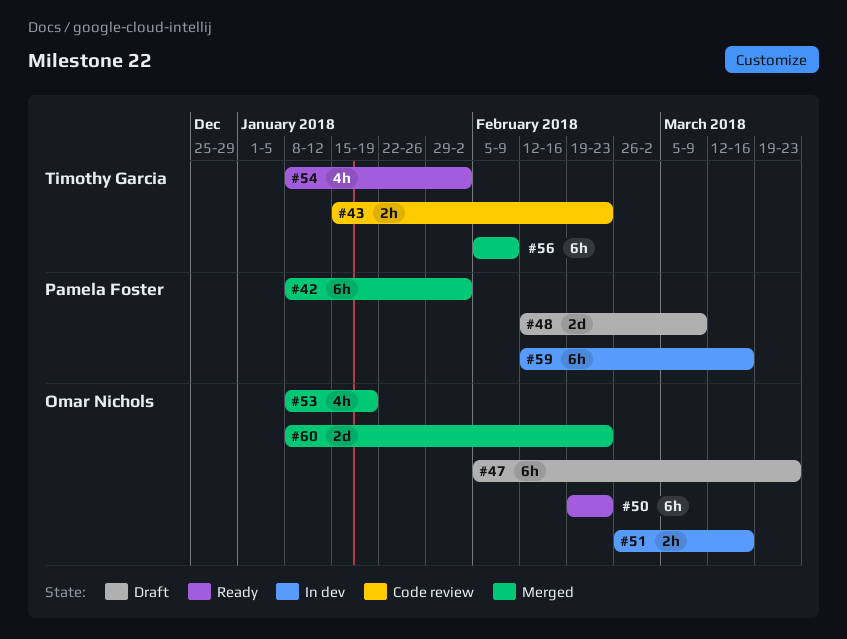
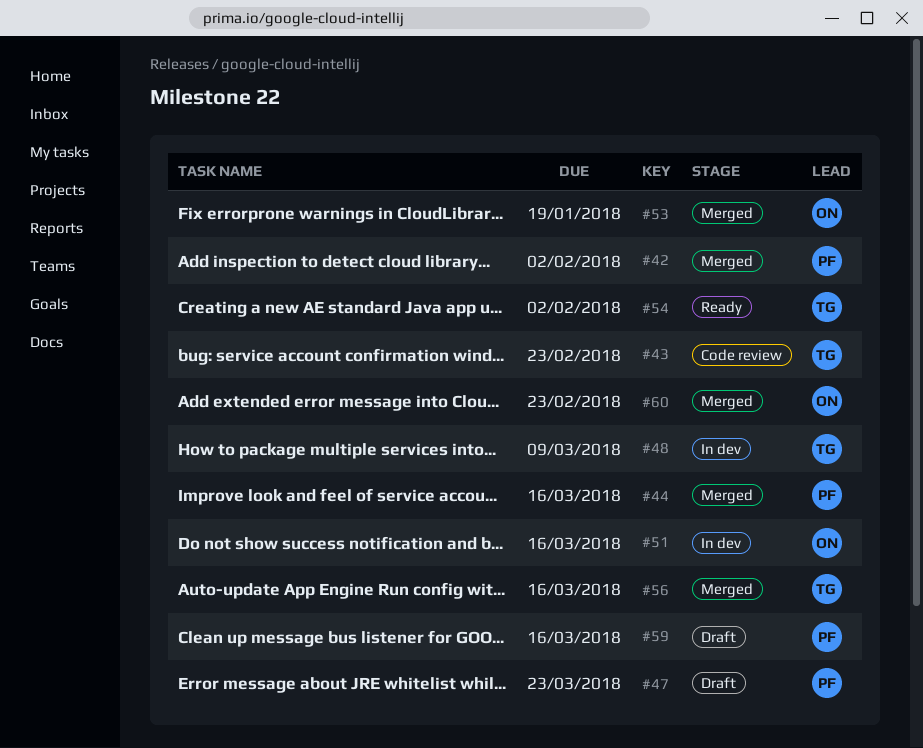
#44: none -> present
#47, owner: Omar Nichols -> Pamela Foster
#48, status: Draft -> In dev
#48, owner: Pamela Foster -> Timothy Garcia
#50: present -> none
#56, due: Feb 9 -> Mar 16
#59, status: In dev -> Draft

